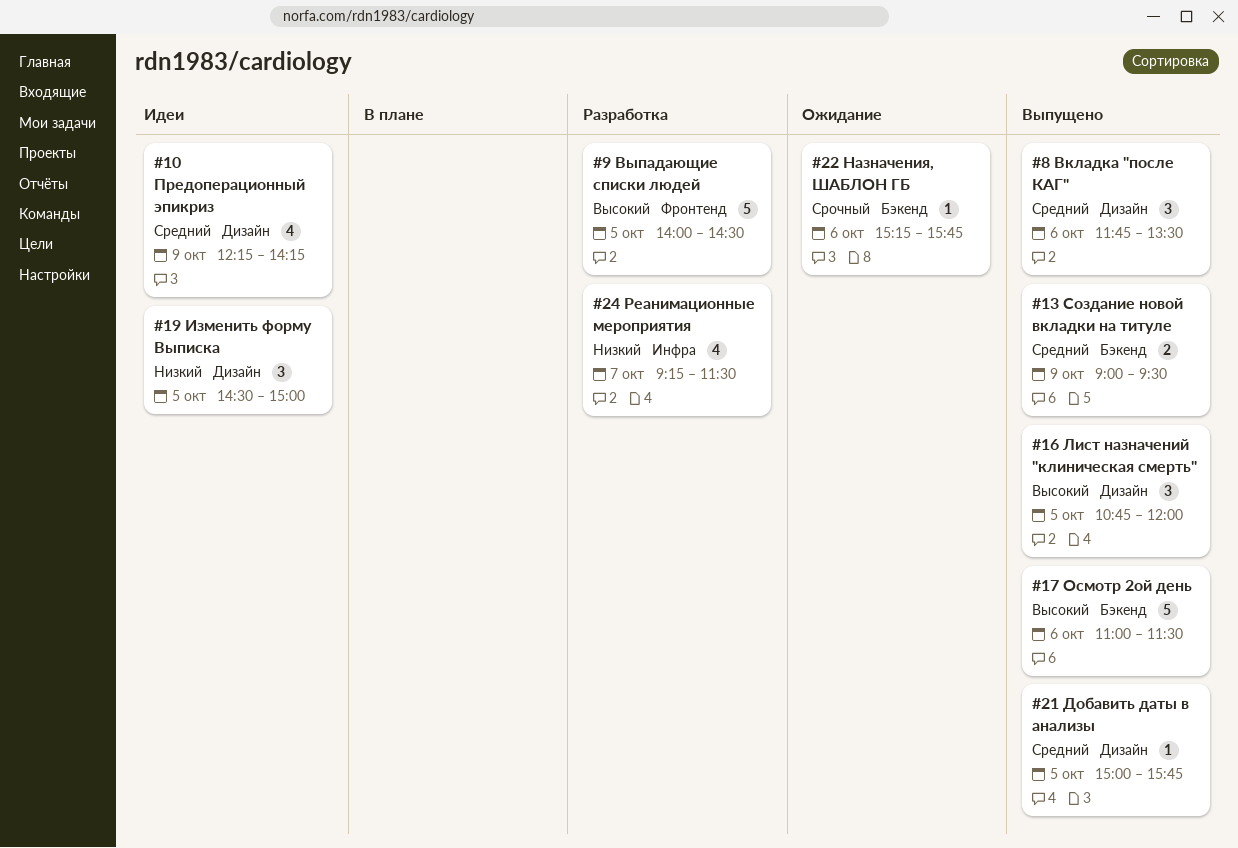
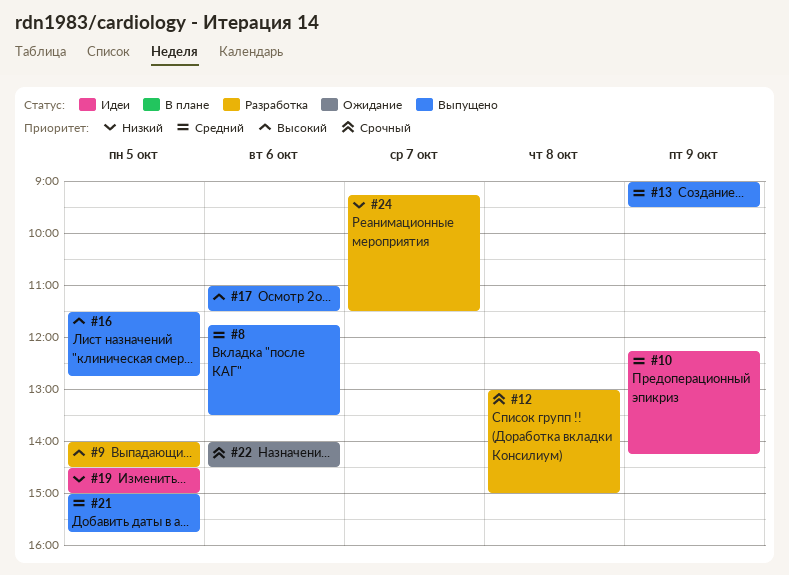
#12: none -> present
#16, begins: 10:45 -> 11:30
#16, ends: 12:00 -> 12:45
#22, begins: 15:15 -> 14:00
#22, ends: 15:45 -> 14:30

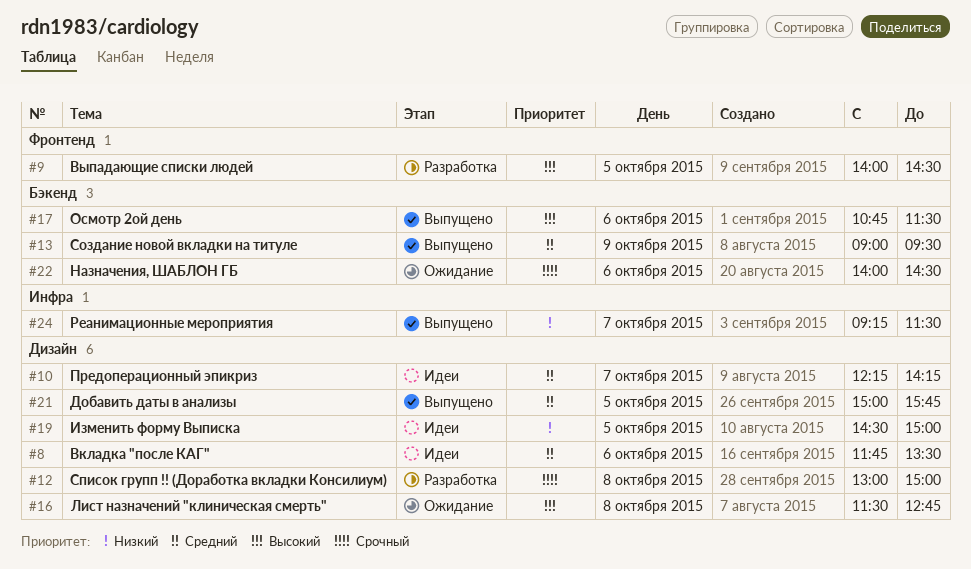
#8, status: Выпущено -> Идеи
#10, day: Oct 9 -> Oct 7
#16, status: Выпущено -> Ожидание
#16, day: Oct 5 -> Oct 8
#17, begins: 11:00 -> 10:45
#24, status: Разработка -> Выпущено

